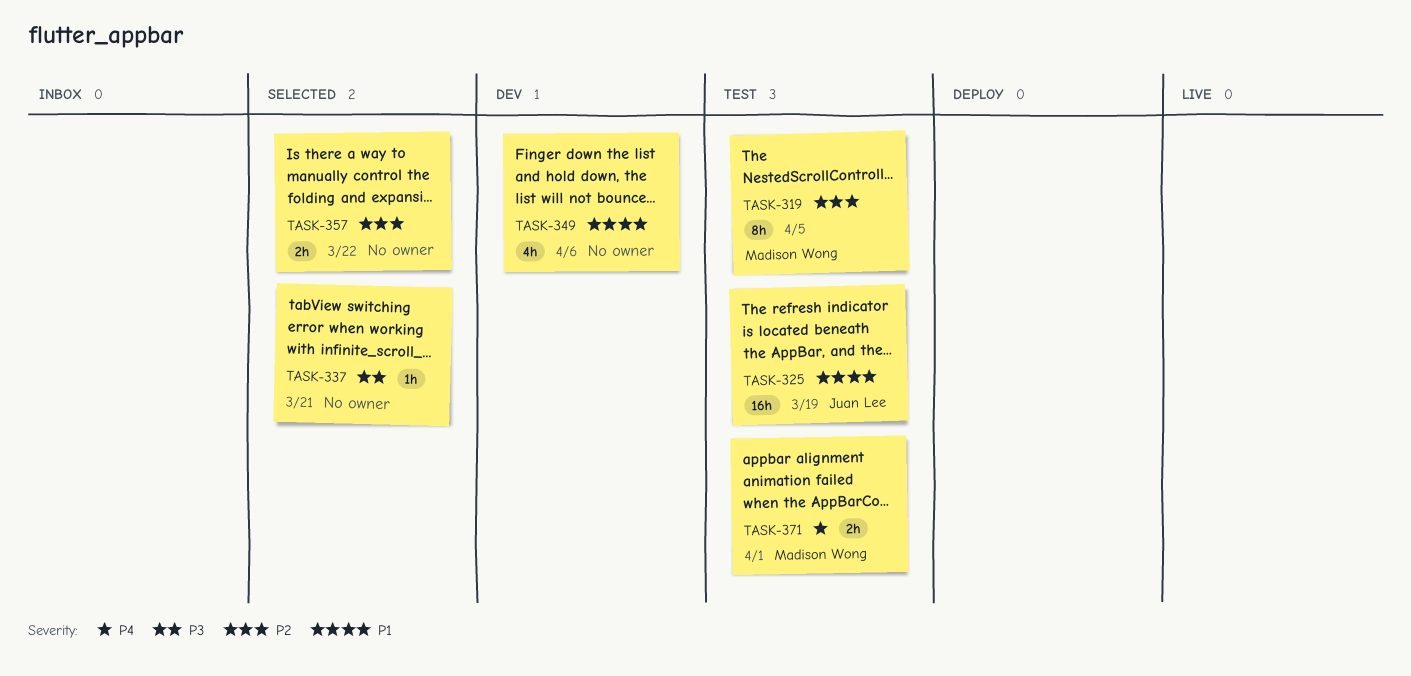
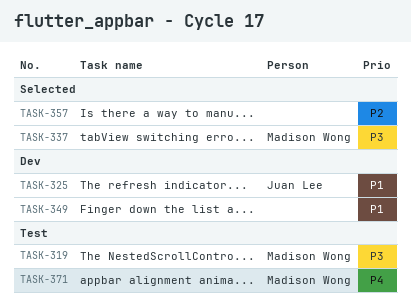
TASK-319, priority: P2 -> P3
TASK-325, status: Test -> Dev
TASK-337, owner: none -> Madison Wong

